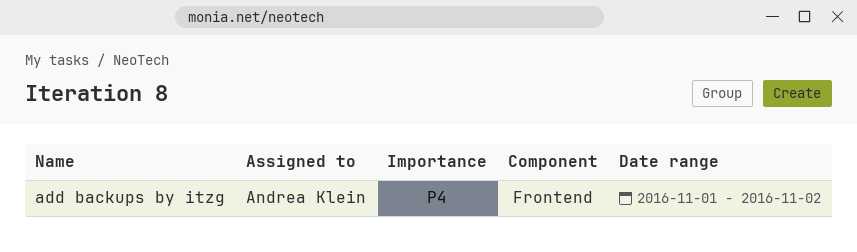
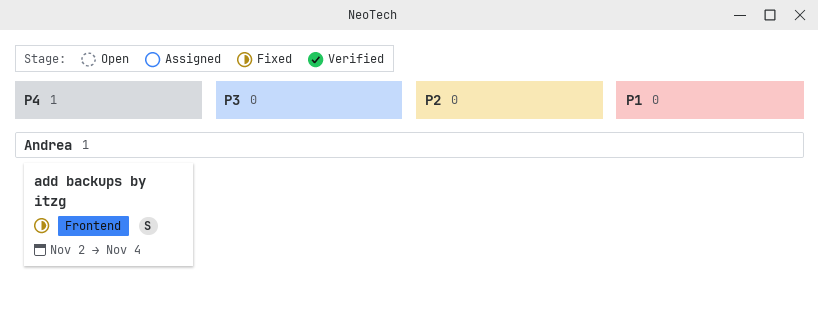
add backups by itzg, start: Nov 1 -> Nov 2
add backups by itzg, due: Nov 2 -> Nov 4

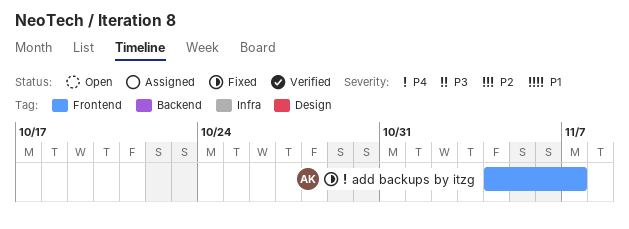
add backups by itzg, start: Nov 2 -> Nov 4
add backups by itzg, due: Nov 4 -> Nov 7

